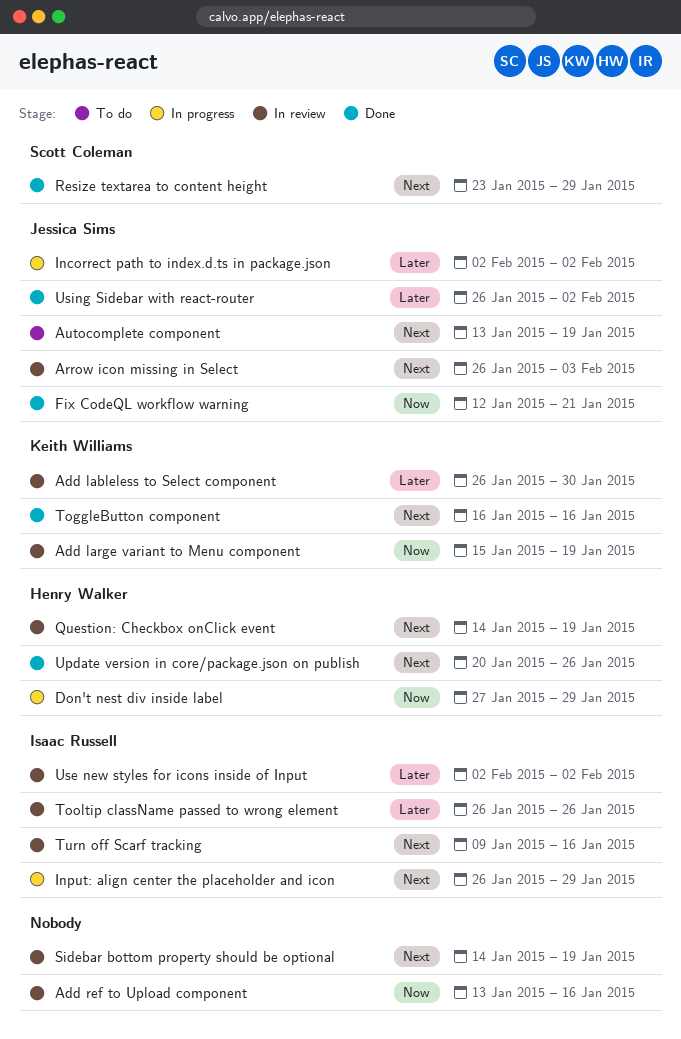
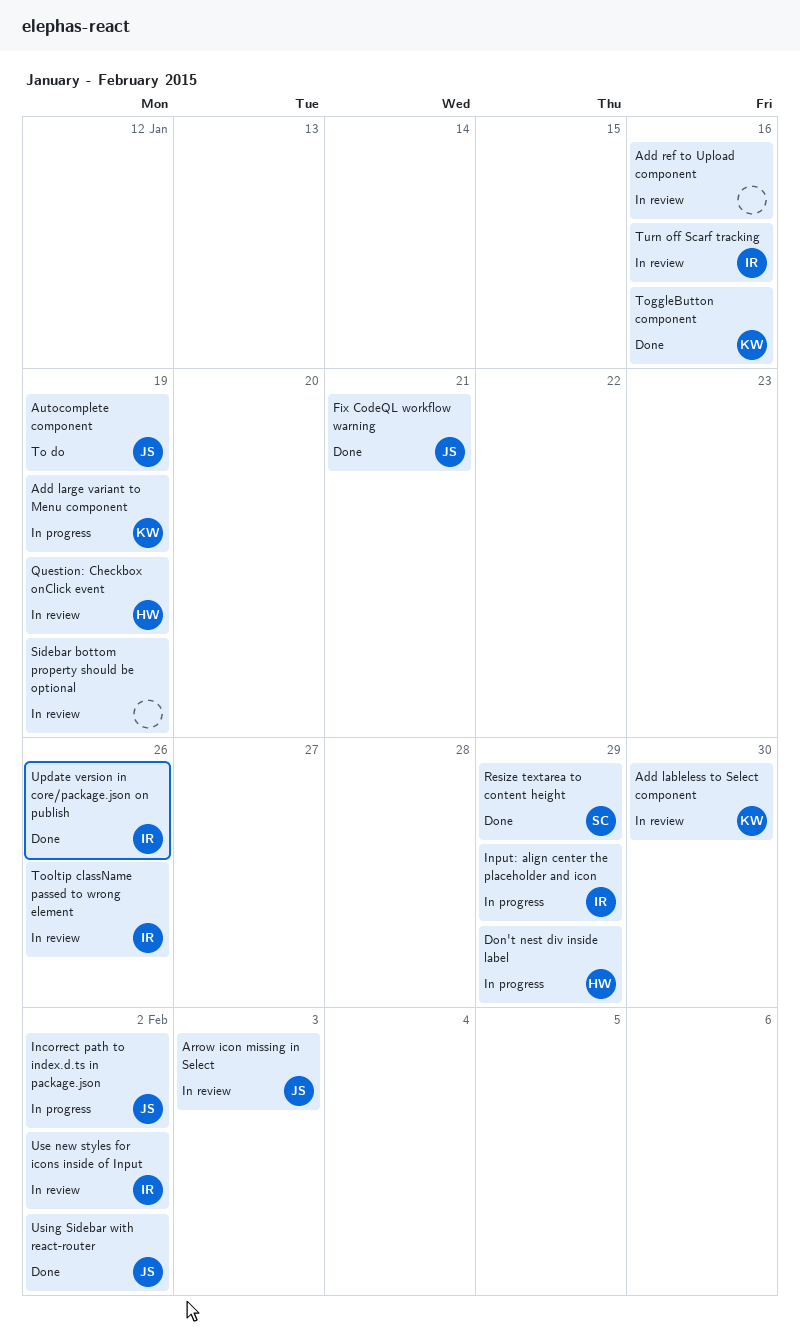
Add large variant to Menu component, status: In review -> In progress
Update version in core/package.json on publish, owner: Henry Walker -> Isaac Russell

